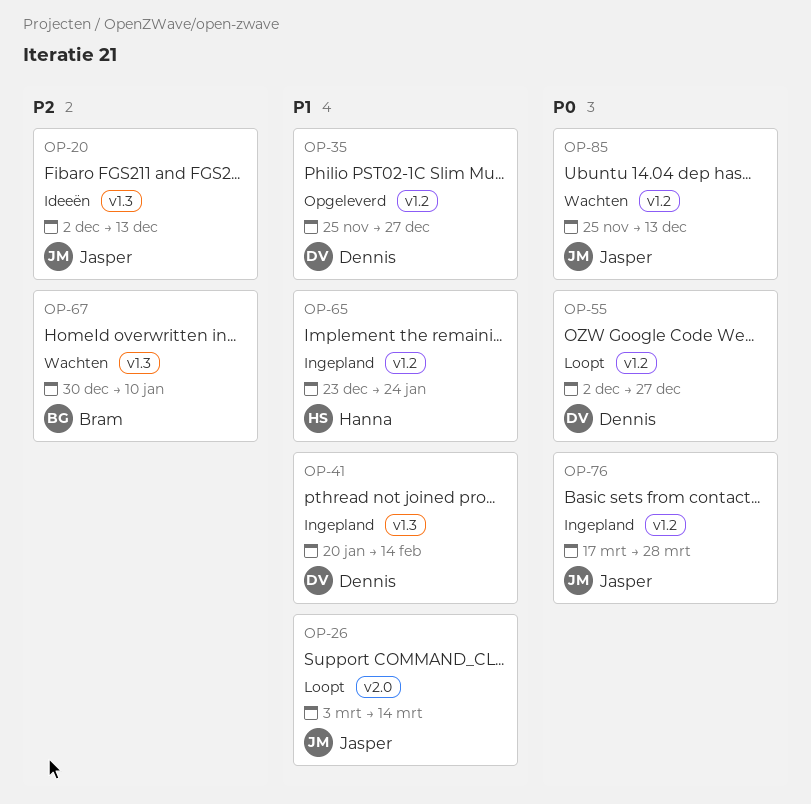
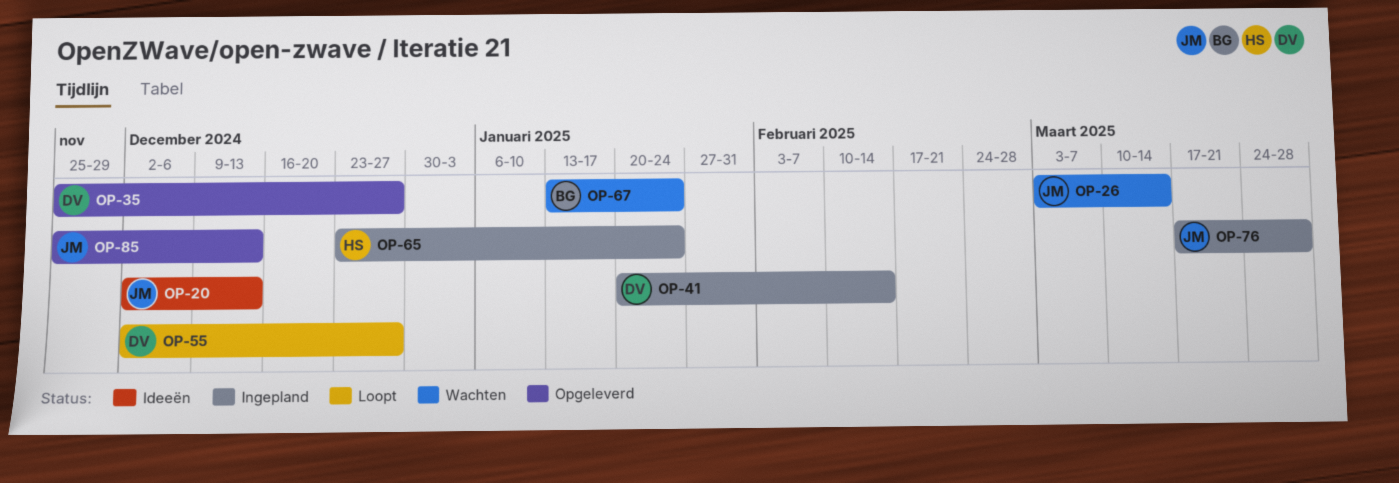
OP-26, status: Loopt -> Wachten
OP-67, start: Dec 30 -> Jan 13
OP-67, due: Jan 10 -> Jan 24
OP-85, status: Wachten -> Opgeleverd

